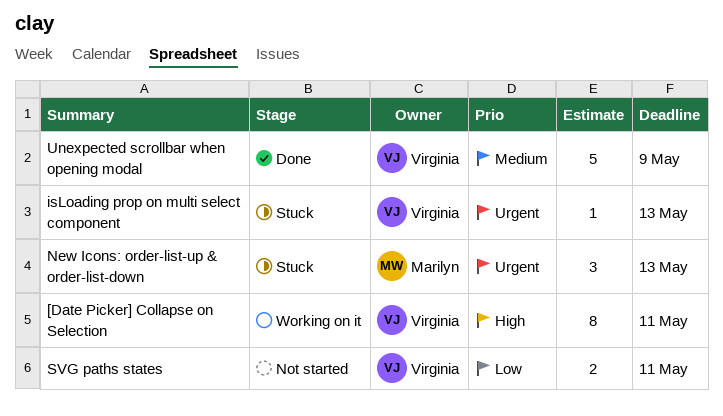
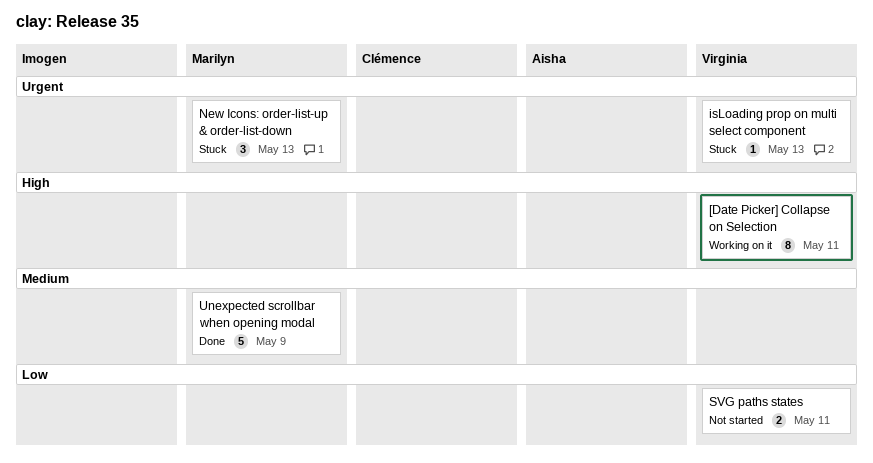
Unexpected scrollbar when opening modal, owner: Virginia -> Marilyn

